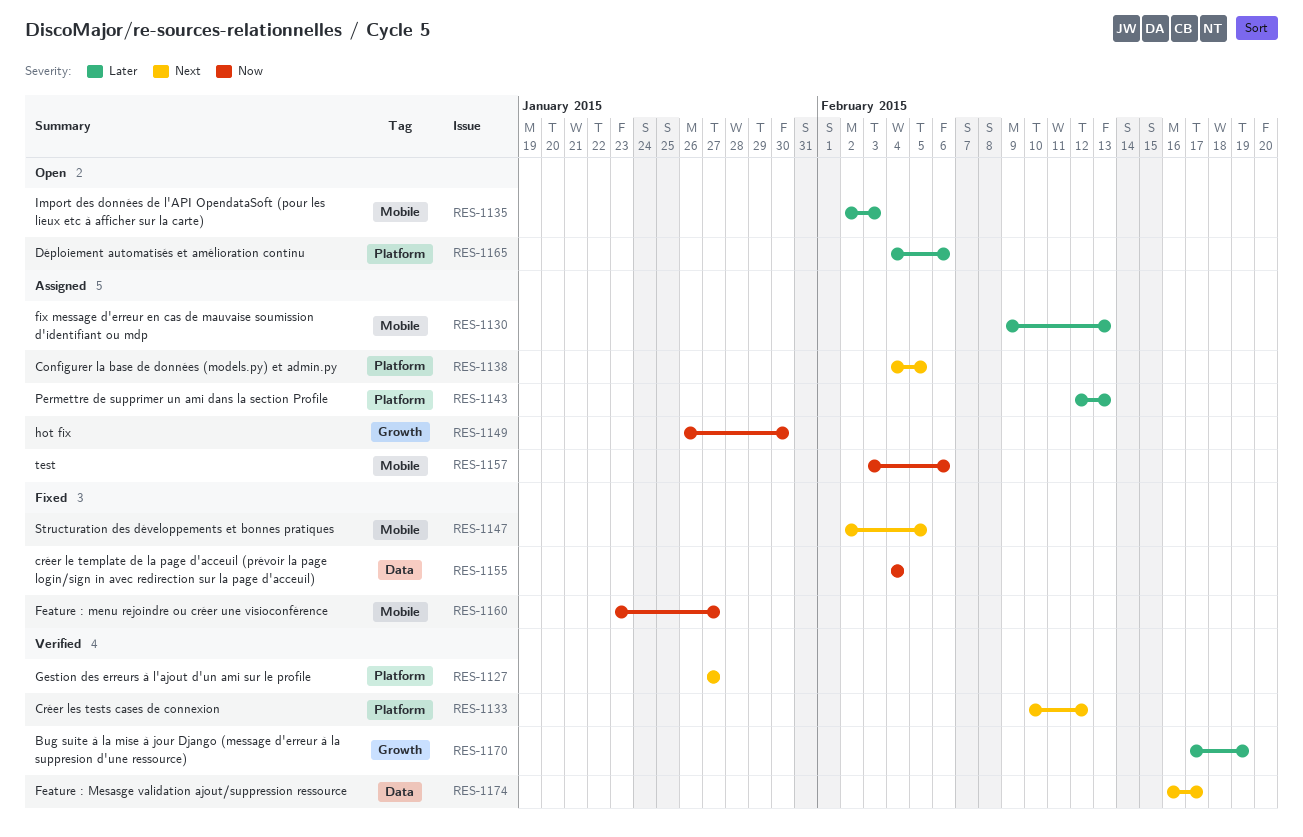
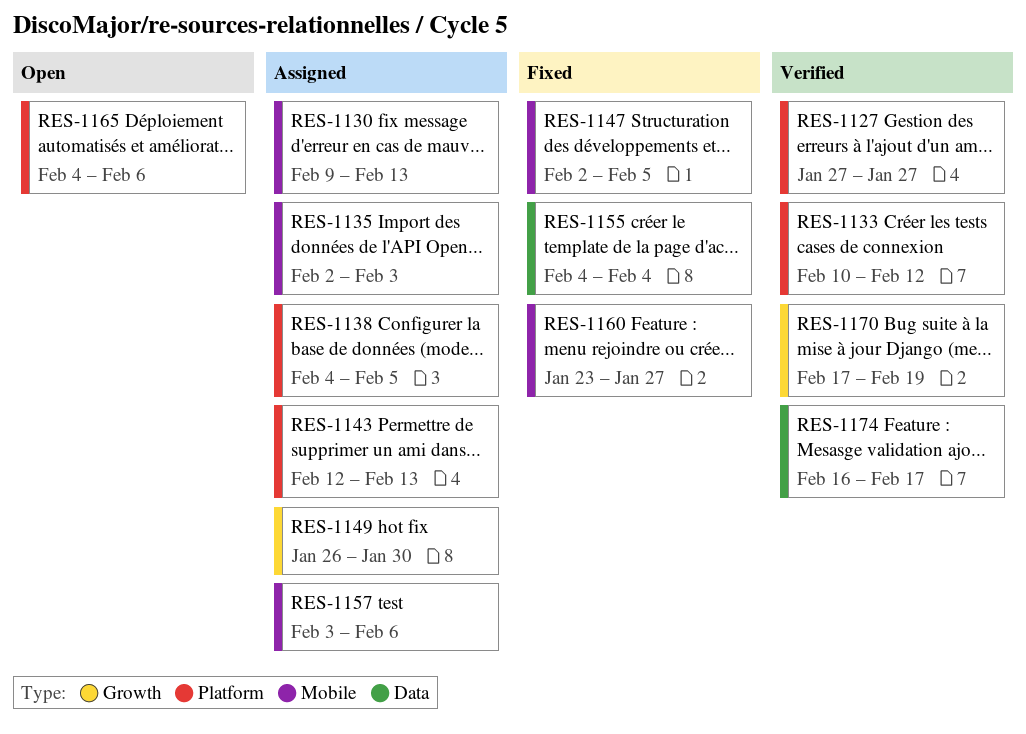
RES-1135, status: Open -> Assigned

